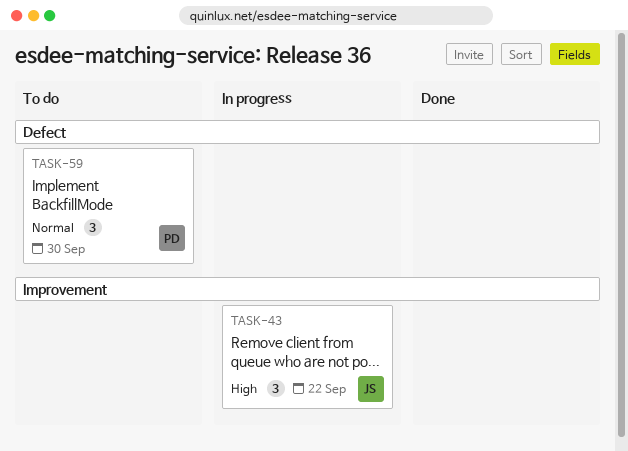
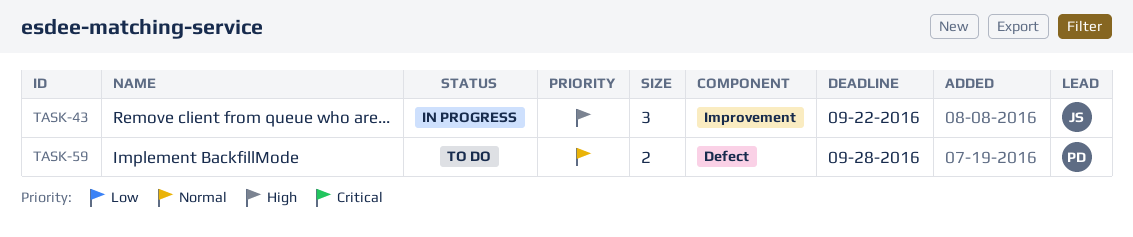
TASK-59, estimate: 3 -> 2
TASK-59, due: Sep 30 -> Sep 28

